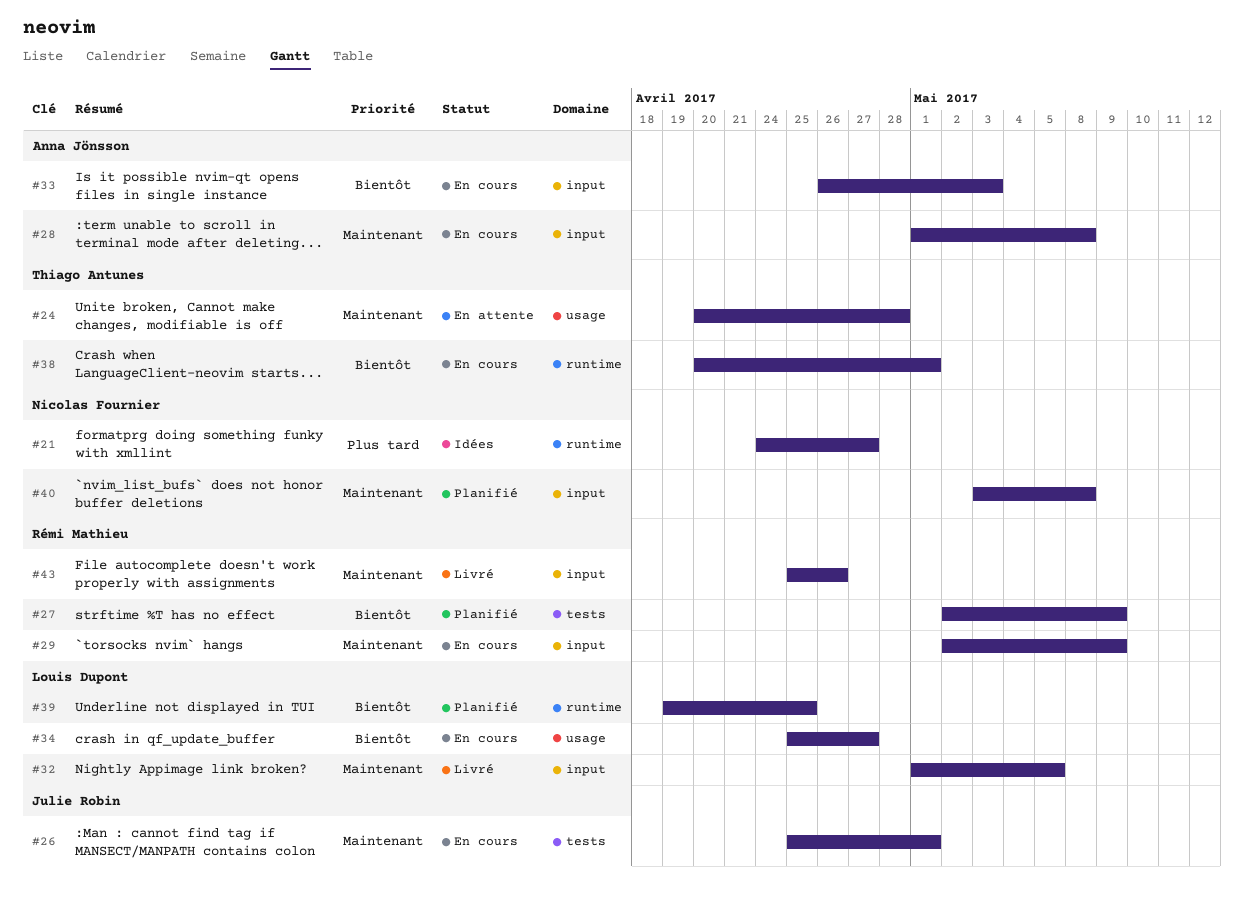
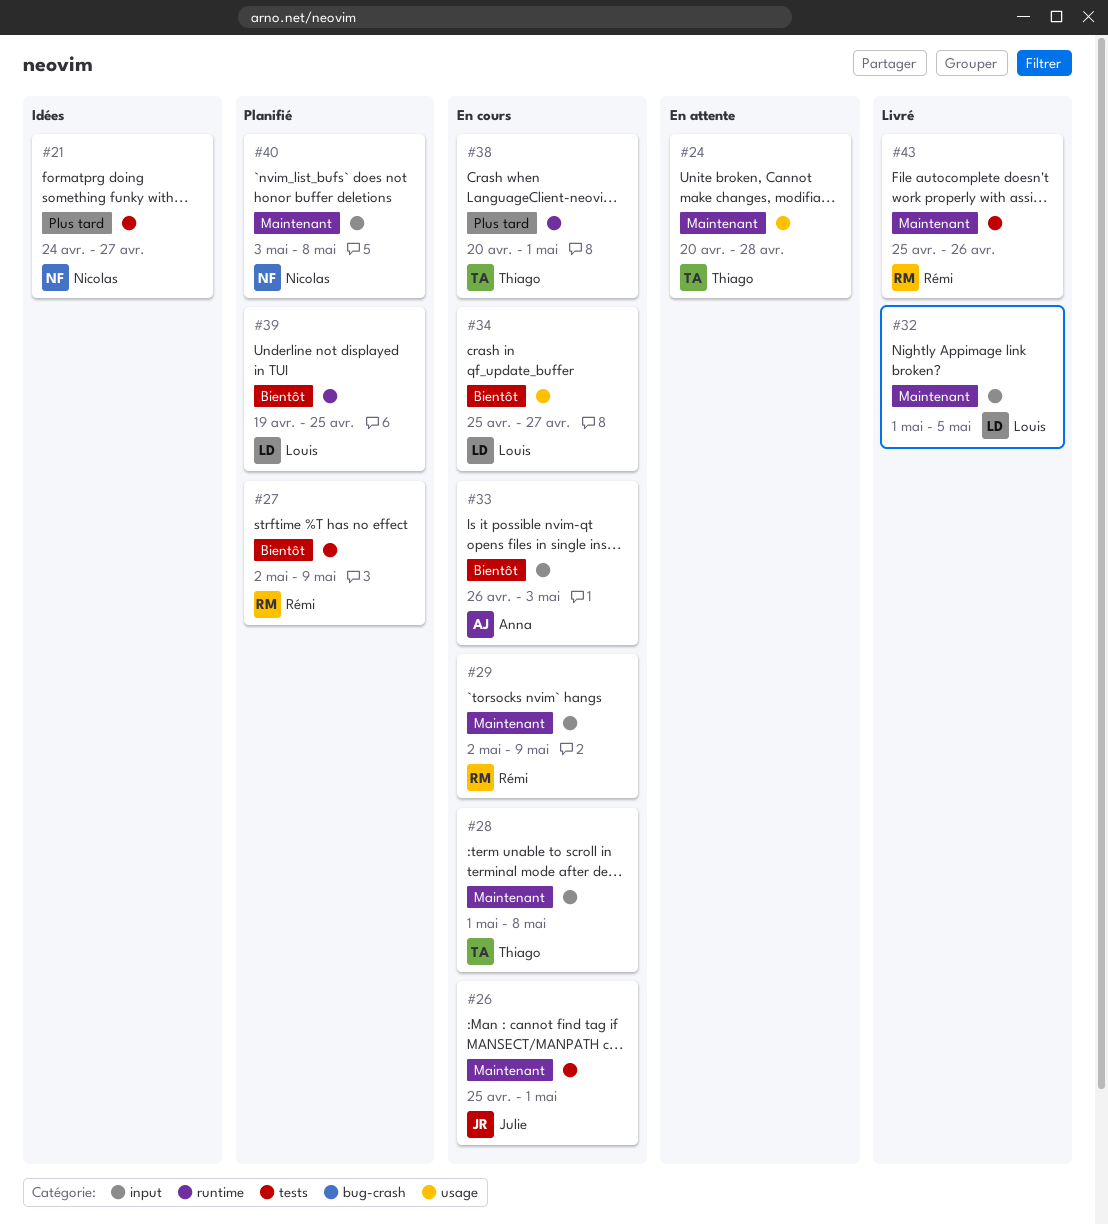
#21, label: runtime -> tests
#28, owner: Anna Jönsson -> Thiago Antunes
#38, priority: Bientôt -> Plus tard
#43, label: input -> tests

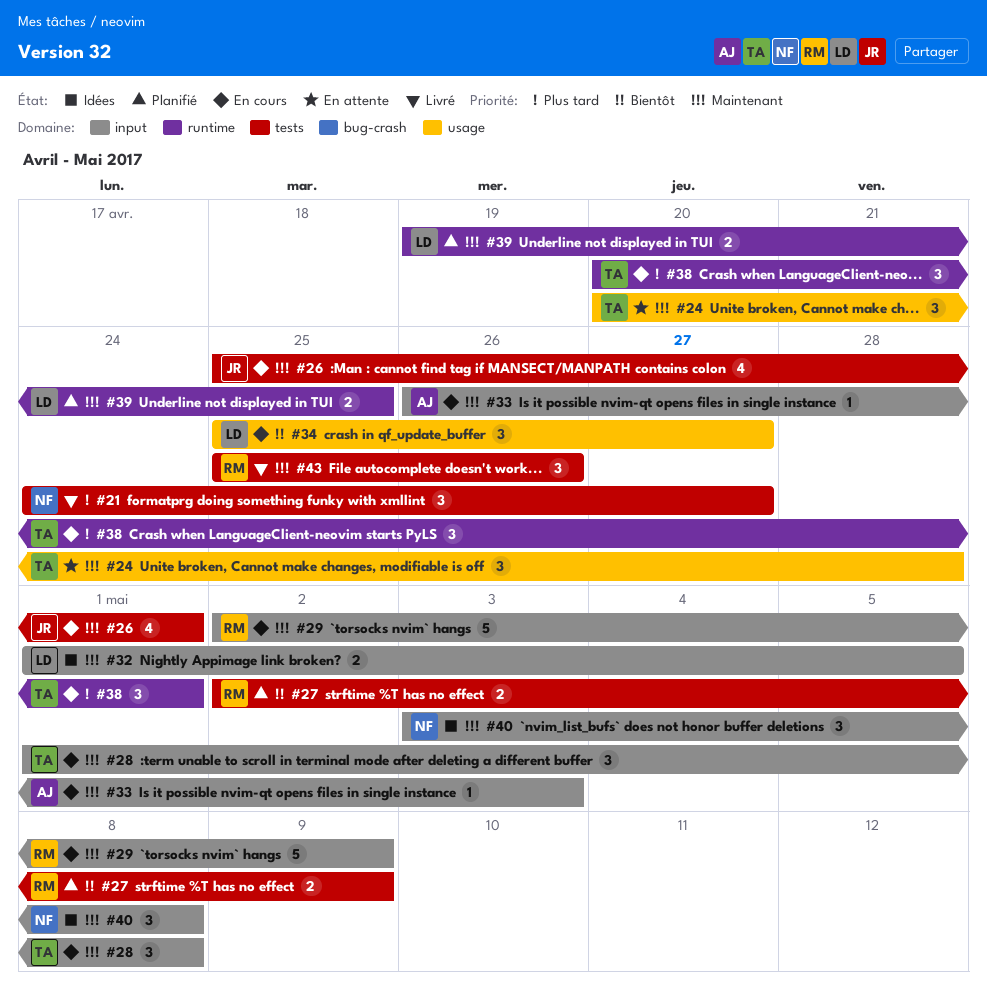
#21, status: Idées -> Livré
#32, status: Livré -> Idées
#33, priority: Bientôt -> Maintenant
#39, priority: Bientôt -> Maintenant
#40, status: Planifié -> Idées

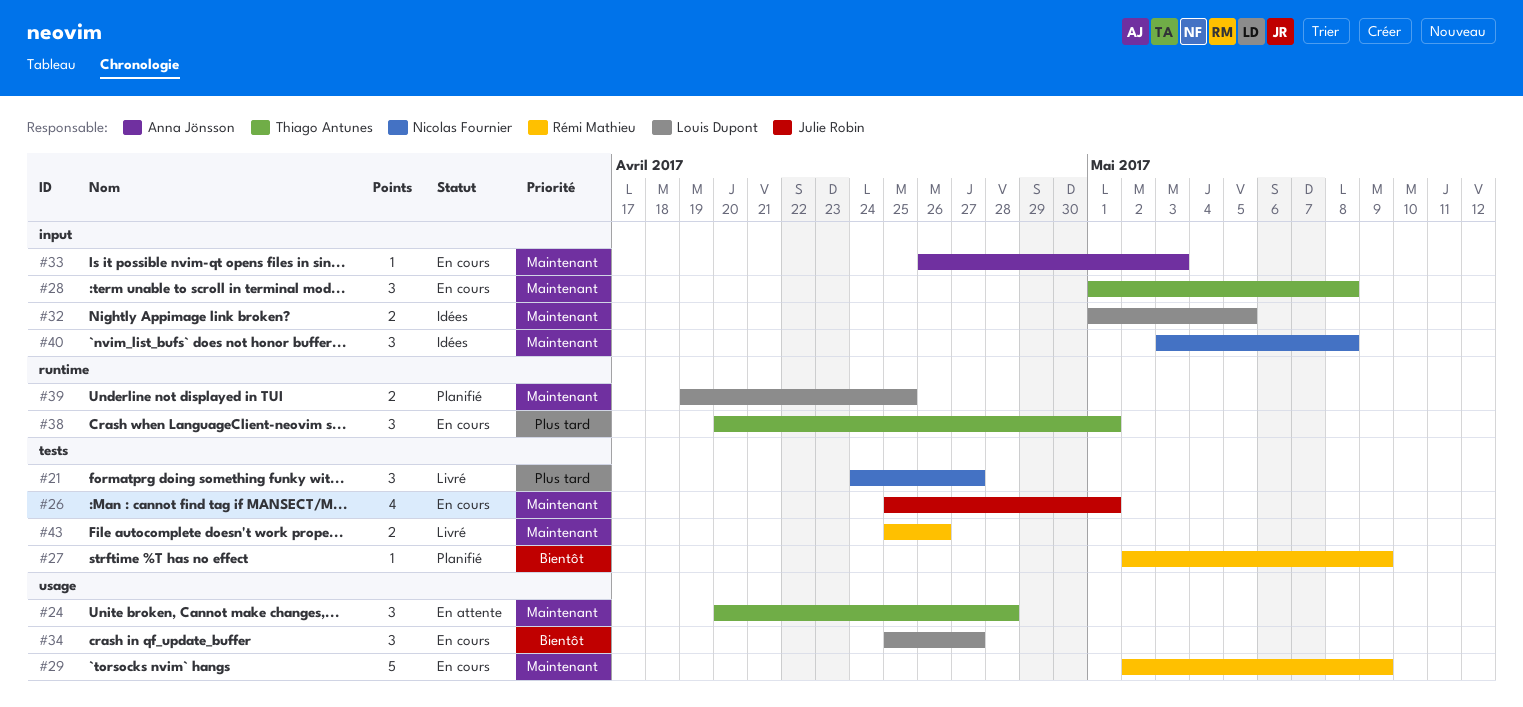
#27, estimate: 2 -> 1
#29, label: input -> usage
#43, estimate: 3 -> 2

